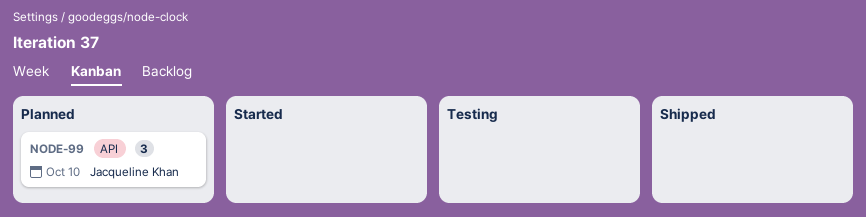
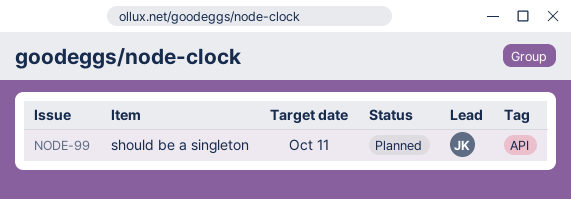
NODE-99, due: Oct 10 -> Oct 11

